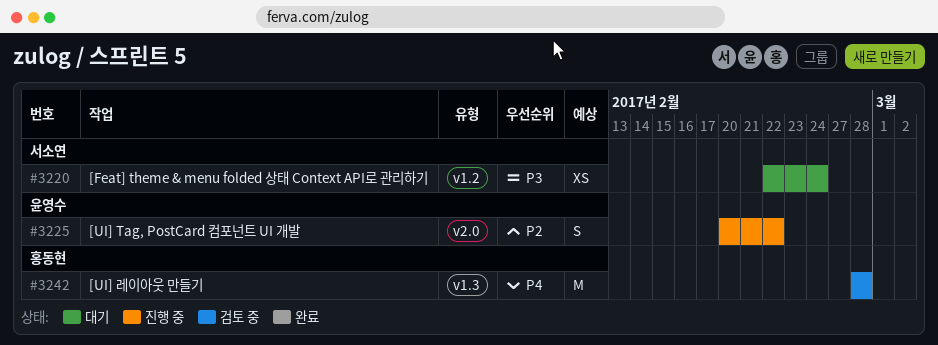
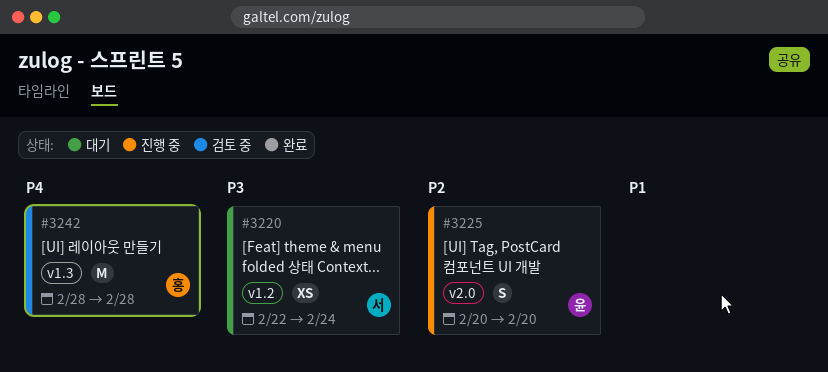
#3225, due: Feb 22 -> Feb 20

